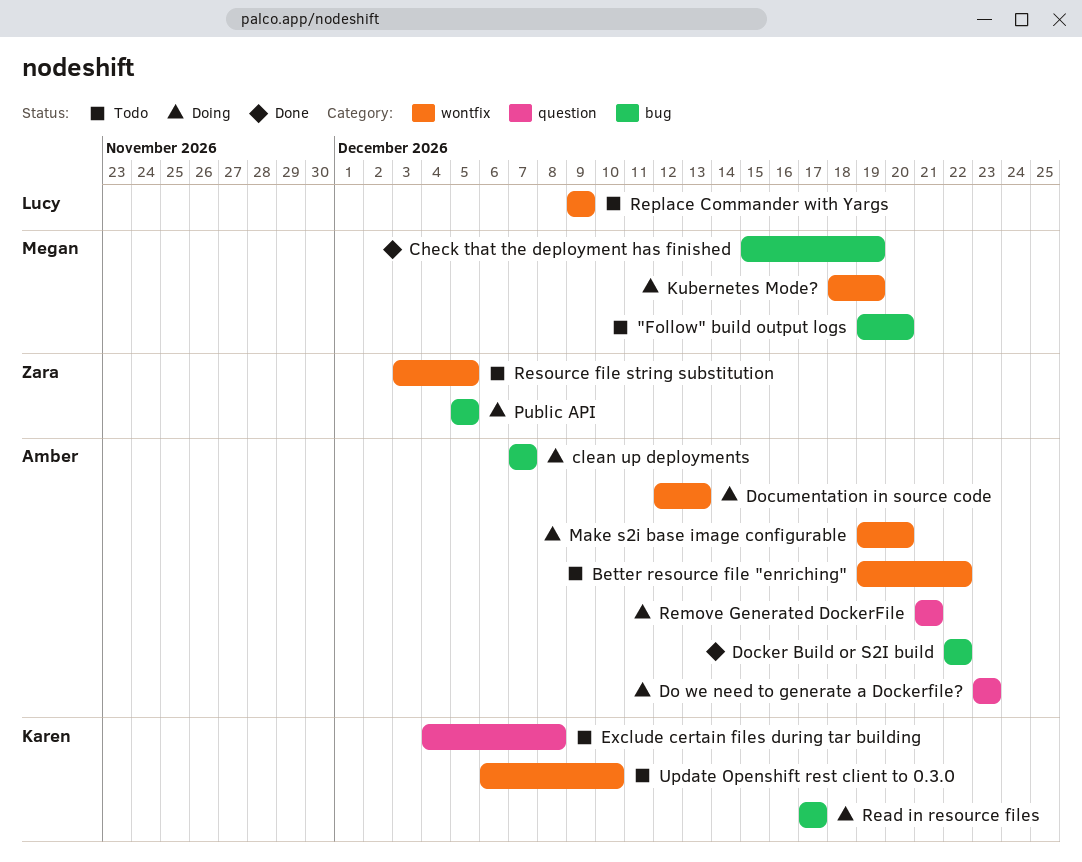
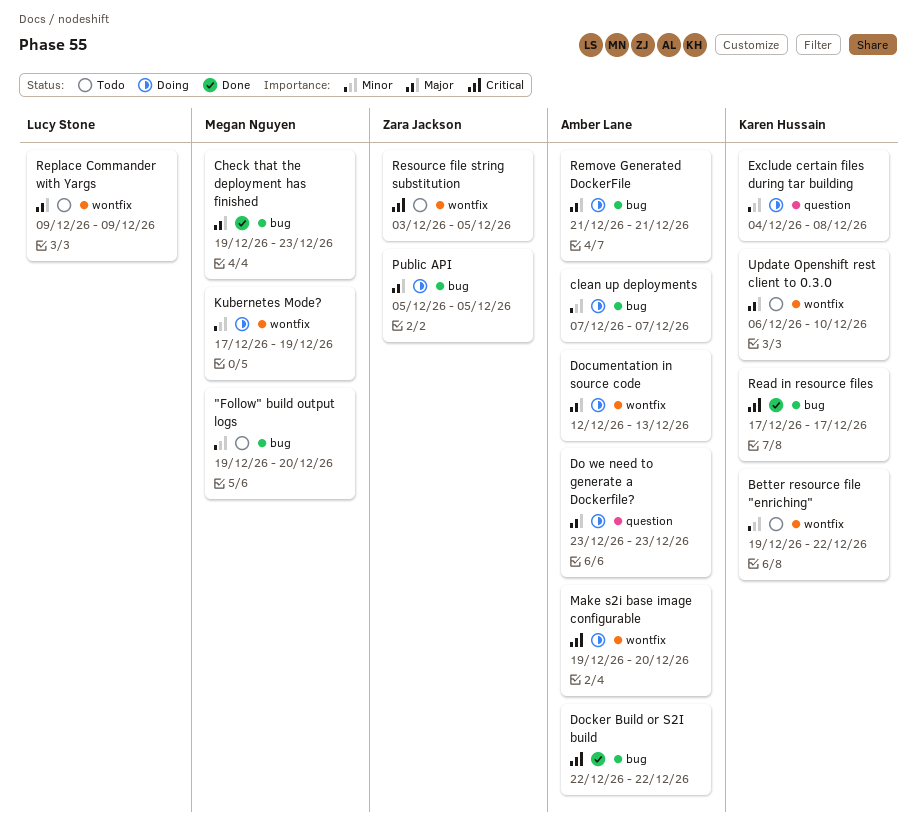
Better resource file "enriching", owner: Amber Lane -> Karen Hussain
Check that the deployment has finished, start: Dec 15 -> Dec 19
Check that the deployment has finished, due: Dec 19 -> Dec 23
Exclude certain files during tar building, status: Todo -> Doing
Kubernetes Mode?, start: Dec 18 -> Dec 17
Read in resource files, status: Doing -> Done
Remove Generated DockerFile, label: question -> bug

